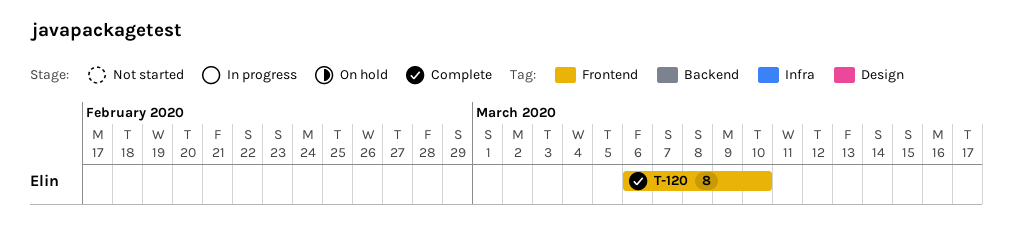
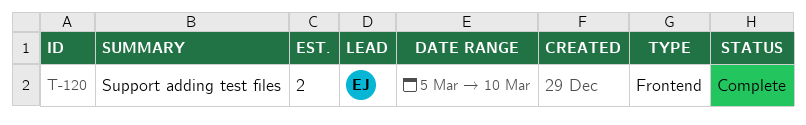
T-120, estimate: 8 -> 2
T-120, start: Mar 6 -> Mar 5

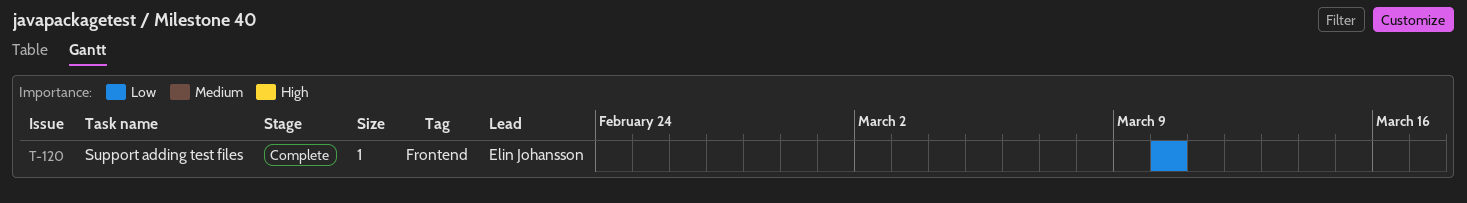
T-120, estimate: 2 -> 1
T-120, start: Mar 5 -> Mar 10

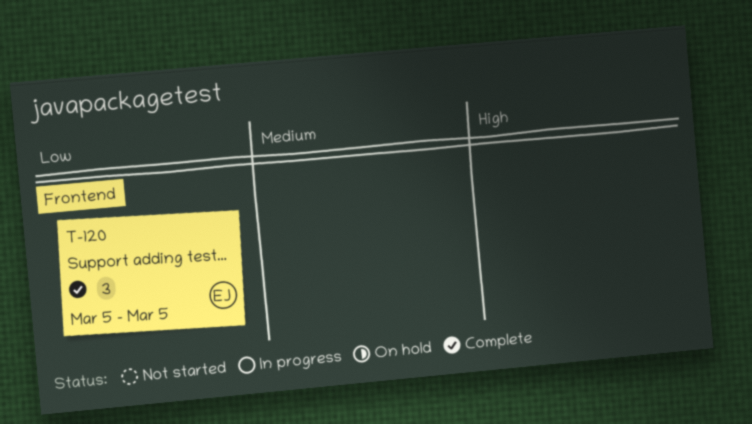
T-120, estimate: 1 -> 3
T-120, start: Mar 10 -> Mar 5
T-120, due: Mar 10 -> Mar 5

